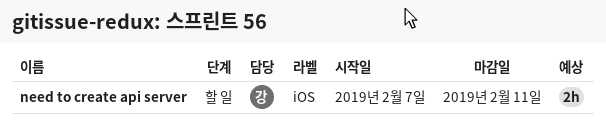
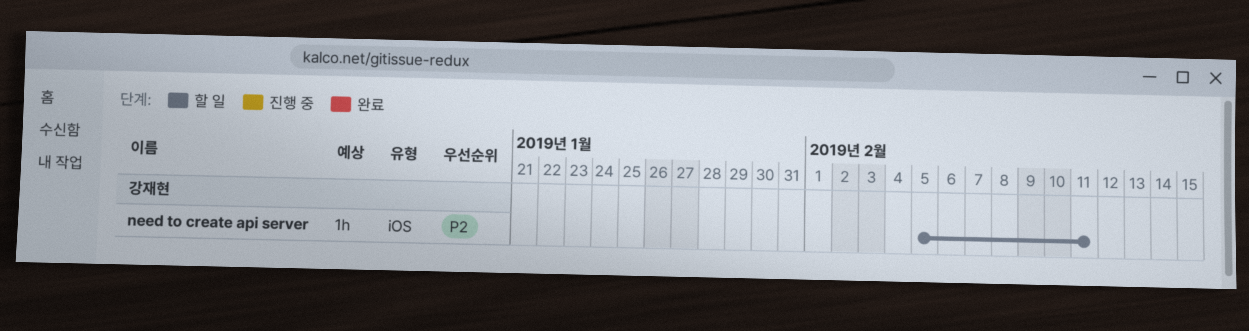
need to create api server, estimate: 2h -> 1h
need to create api server, start: Feb 7 -> Feb 5

